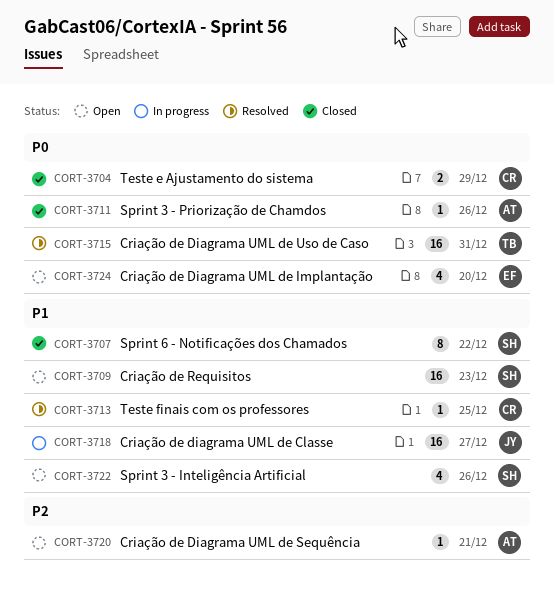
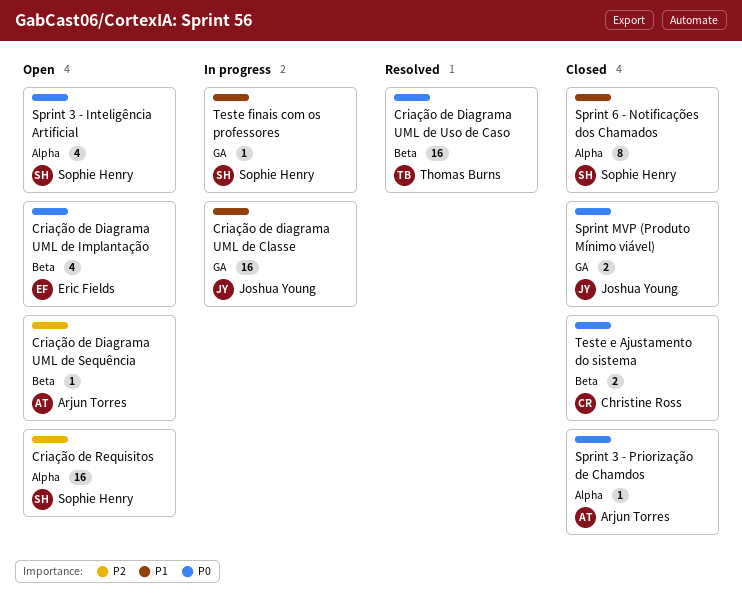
Criação de Requisitos, priority: P1 -> P2
Sprint 3 - Inteligência Artificial, priority: P1 -> P0
Sprint MVP (Produto Mínimo viável): none -> present
Teste finais com os professores, status: Resolved -> In progress
Teste finais com os professores, owner: Christine Ross -> Sophie Henry

